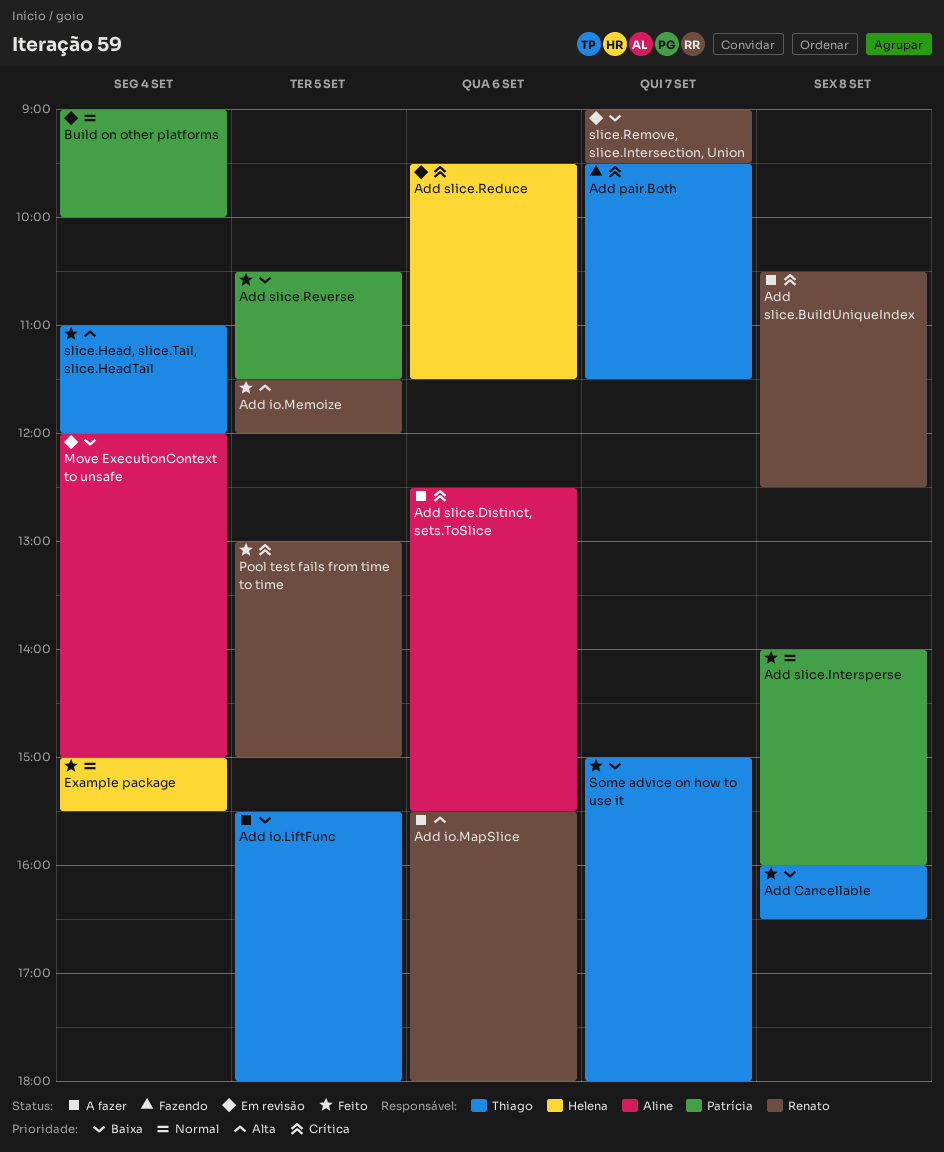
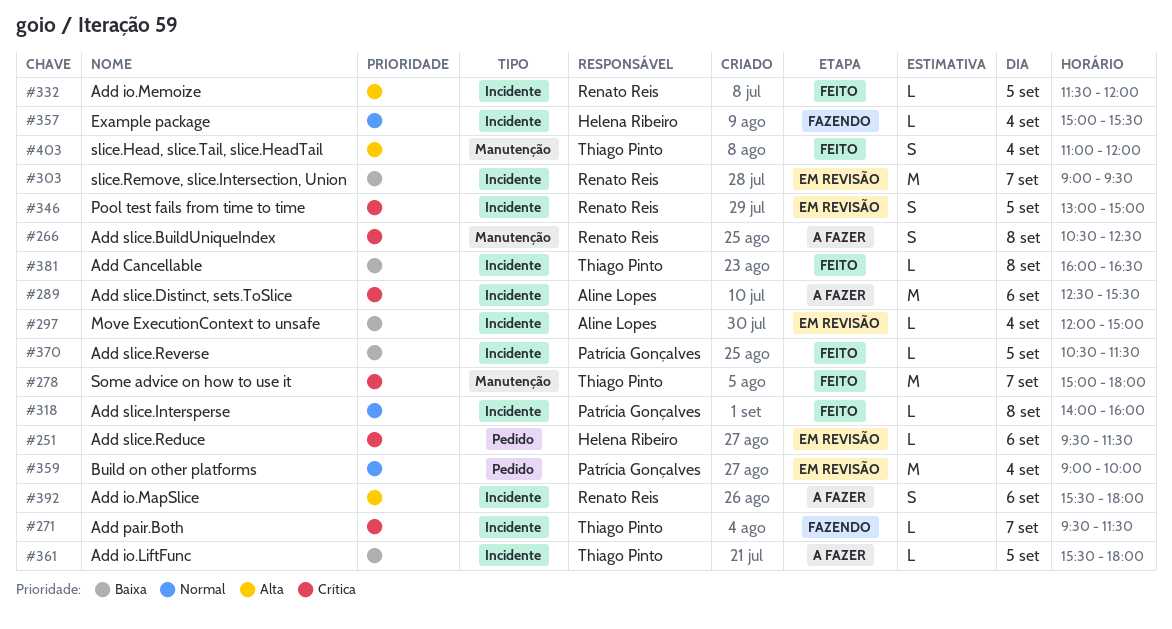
Example package, status: Feito -> Fazendo
Pool test fails from time to time, status: Feito -> Em revisão
Some advice on how to use it, priority: Baixa -> Crítica

